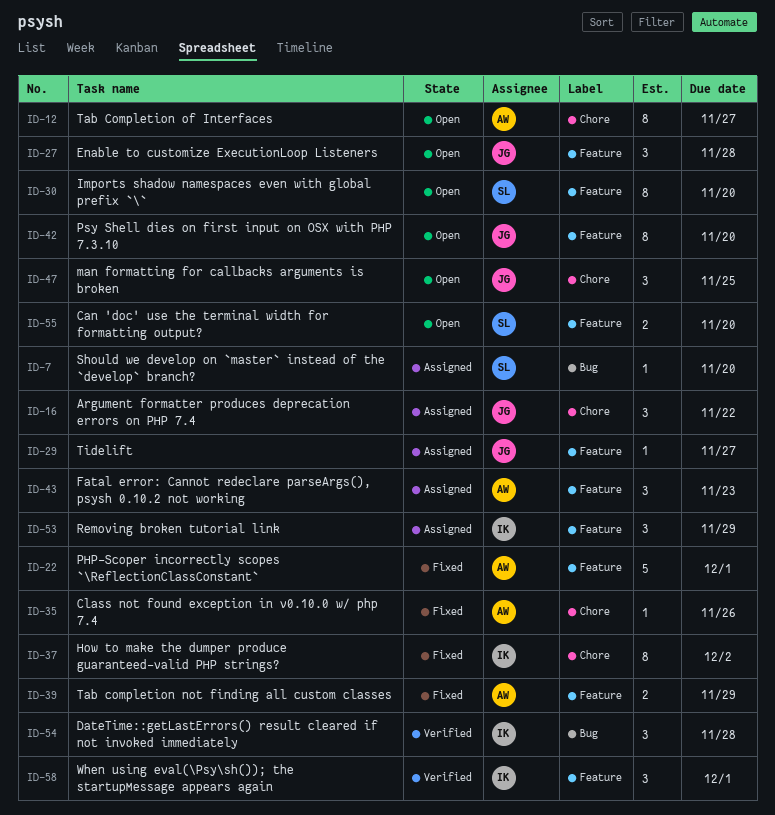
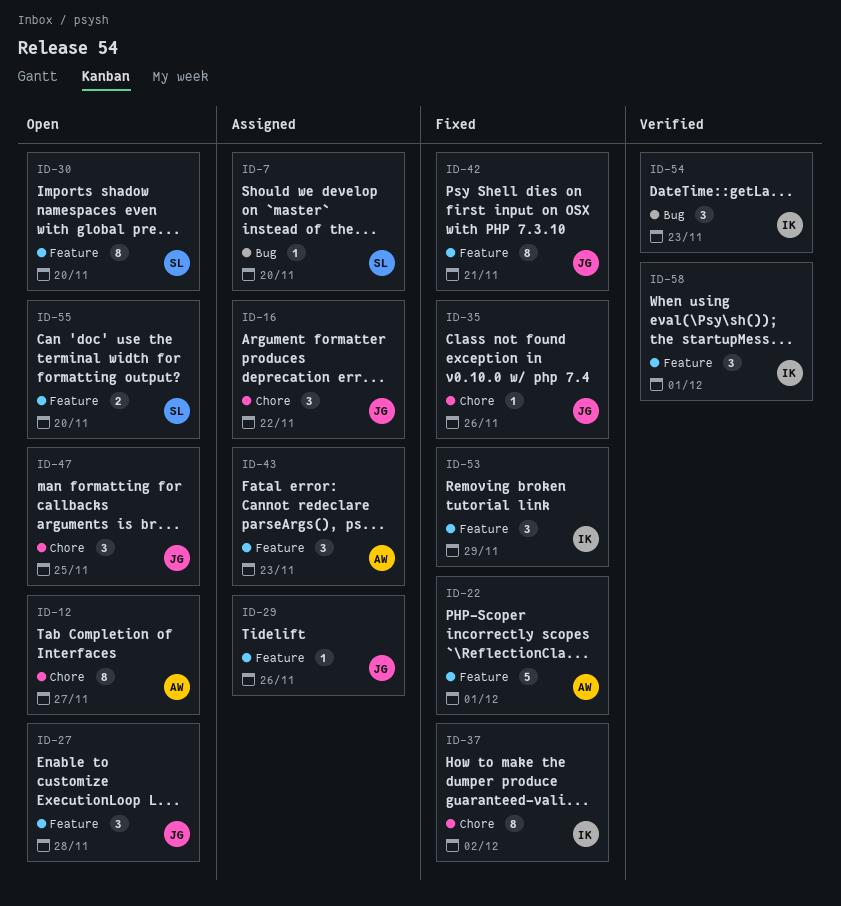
ID-29, due: Nov 27 -> Nov 26
ID-35, owner: AW -> JG
ID-39: present -> none
ID-42, status: Open -> Fixed
ID-42, due: Nov 20 -> Nov 21
ID-53, status: Assigned -> Fixed
ID-54, due: Nov 28 -> Nov 23

